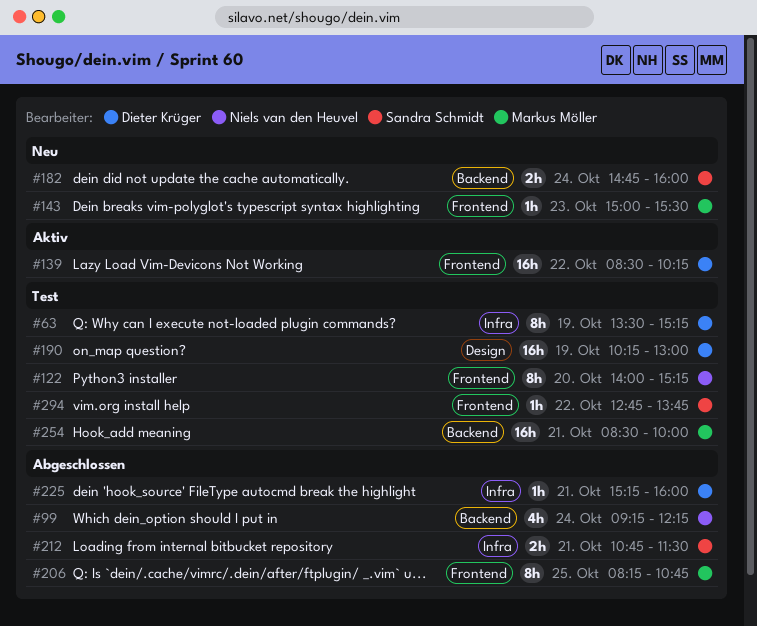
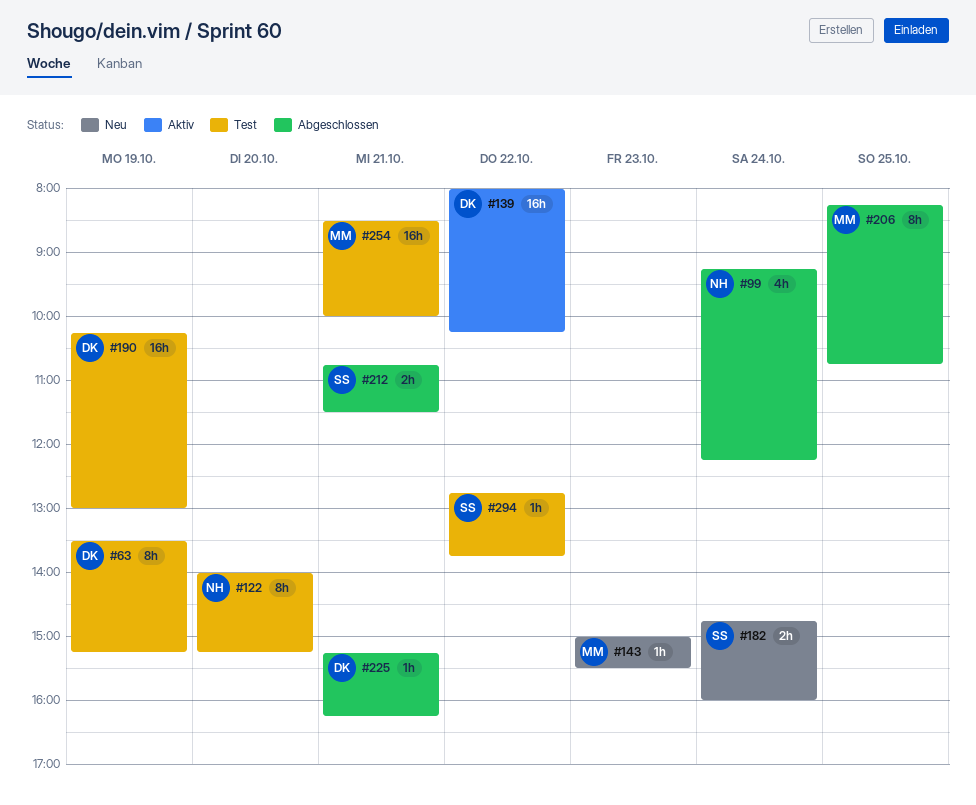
#139, begins: 08:30 -> 08:00
#225, ends: 16:00 -> 16:15

